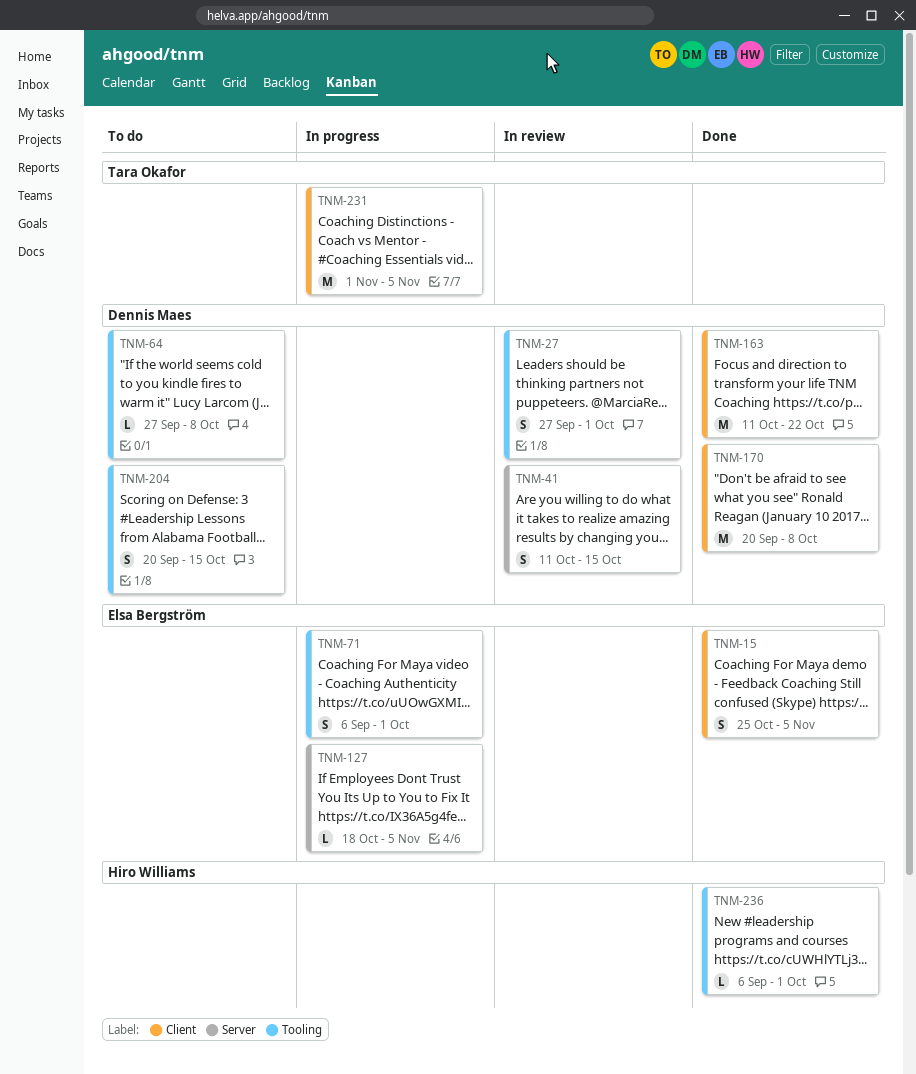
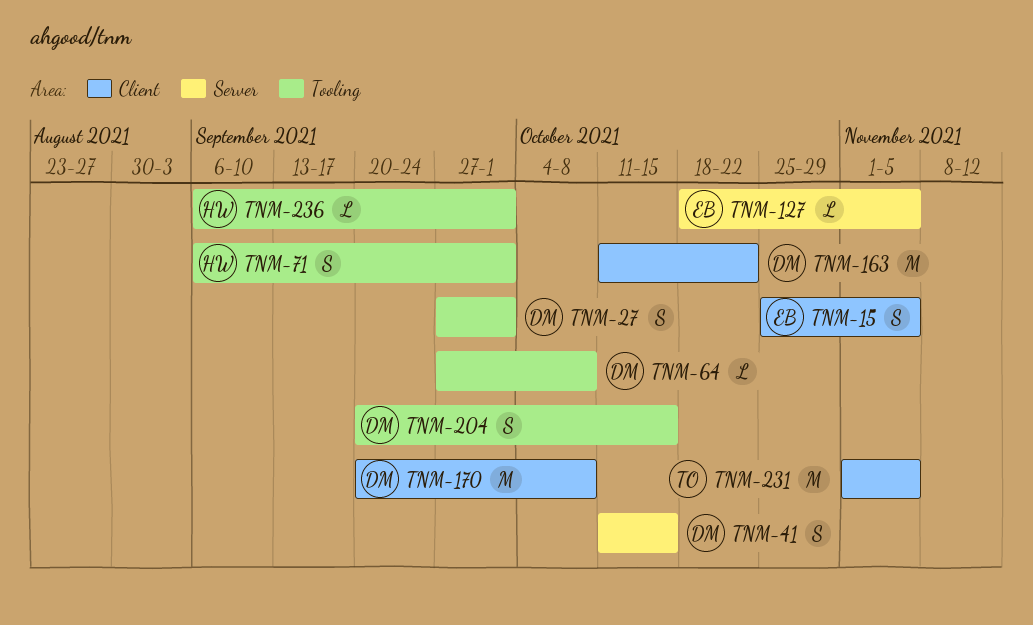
TNM-71, owner: Elsa Bergström -> Hiro Williams

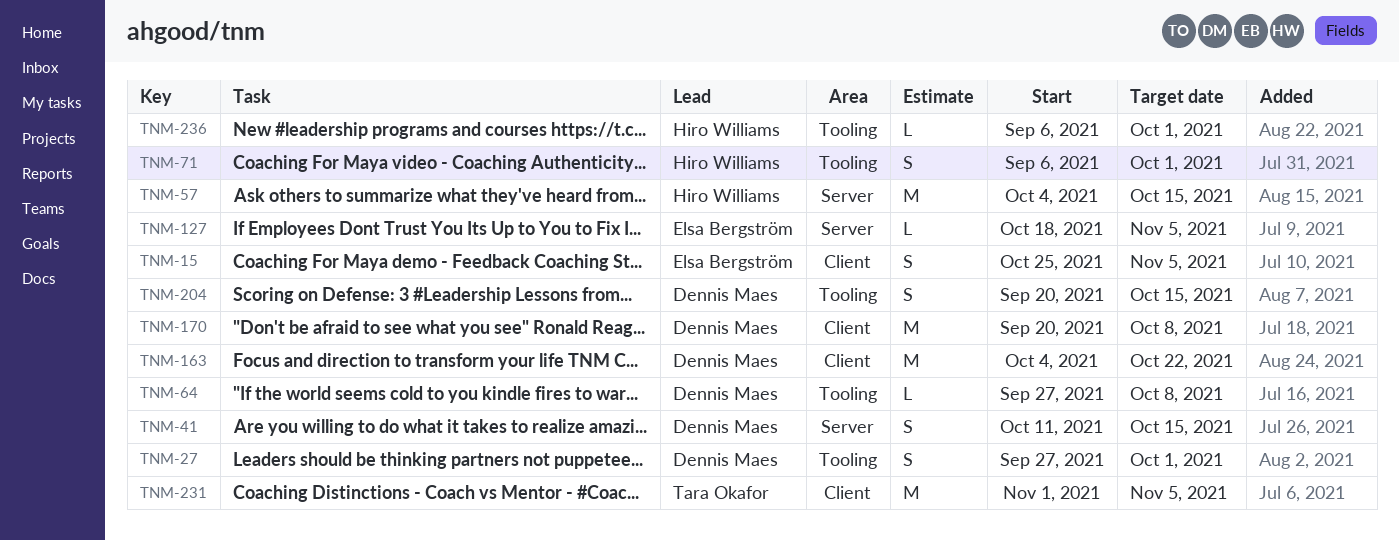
TNM-57: none -> present
TNM-163, start: Oct 11 -> Oct 4

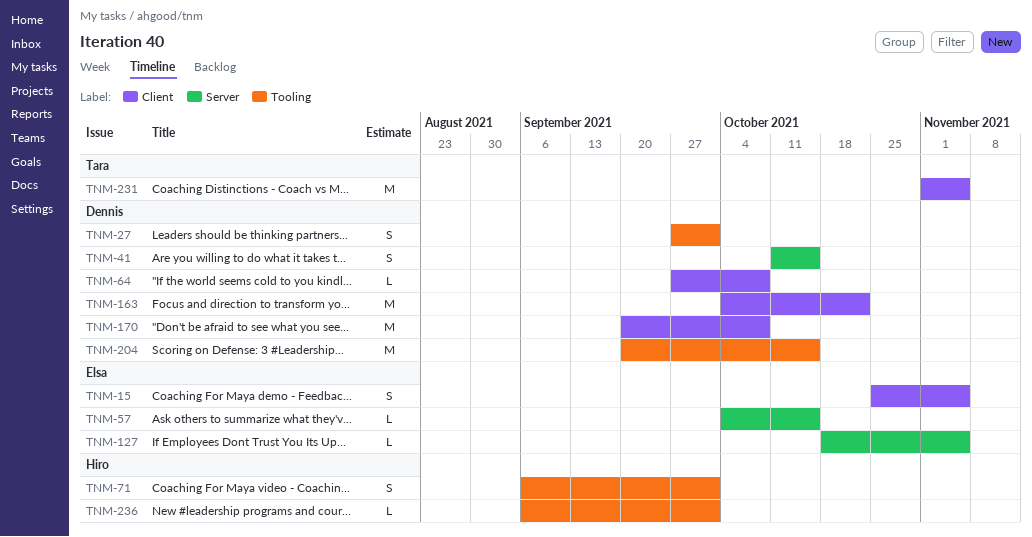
TNM-57, owner: Hiro Williams -> Elsa Bergström
TNM-57, estimate: M -> L
TNM-64, label: Tooling -> Client
TNM-204, estimate: S -> M

